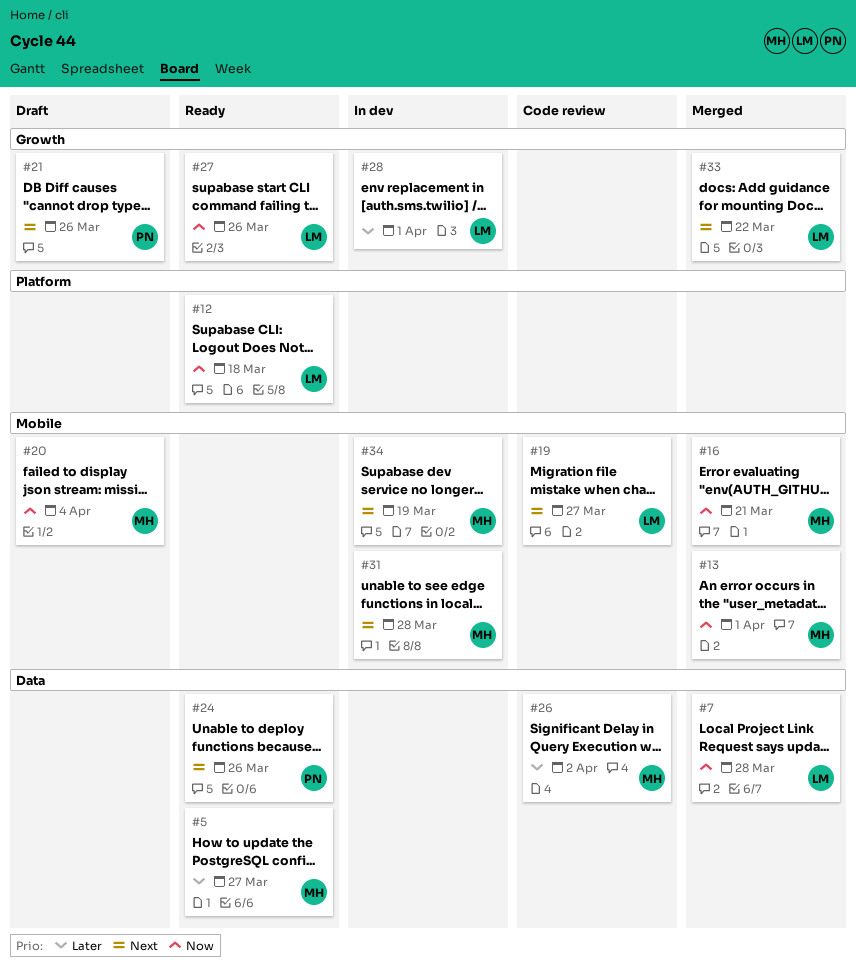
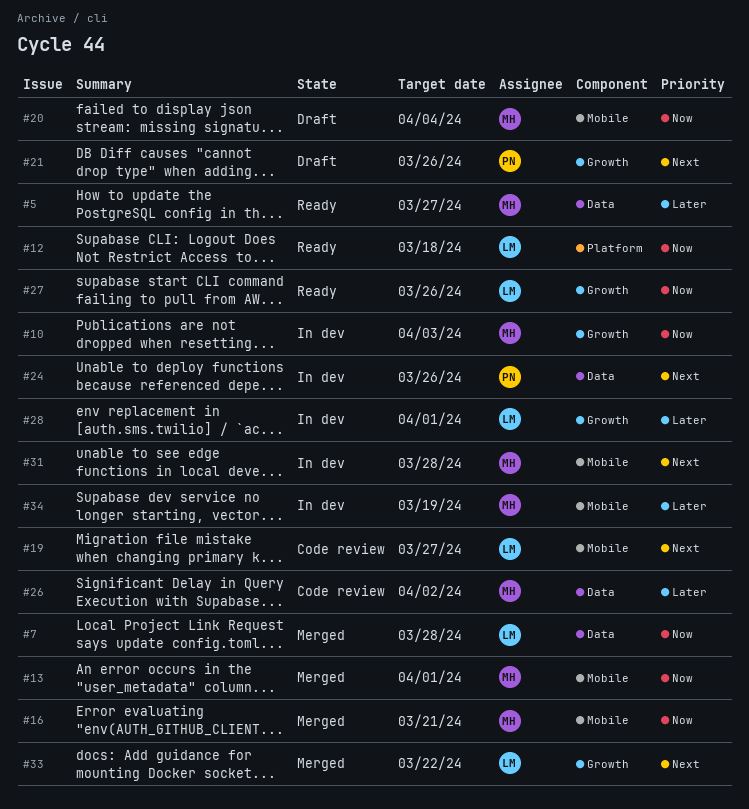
#10: none -> present
#24, status: Ready -> In dev
#34, priority: Next -> Later

